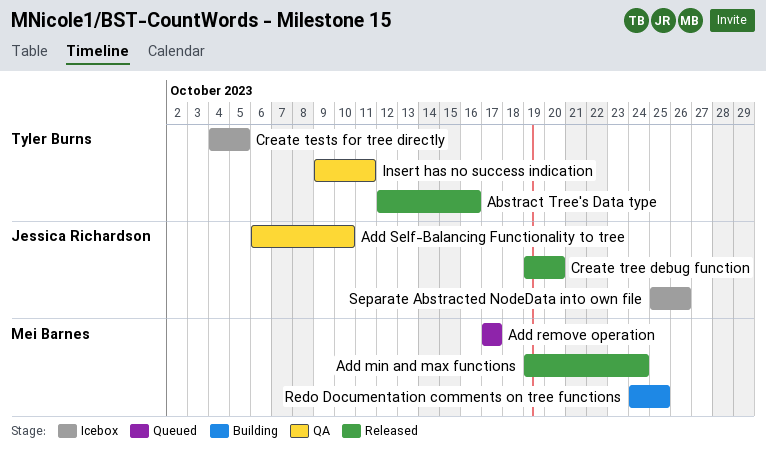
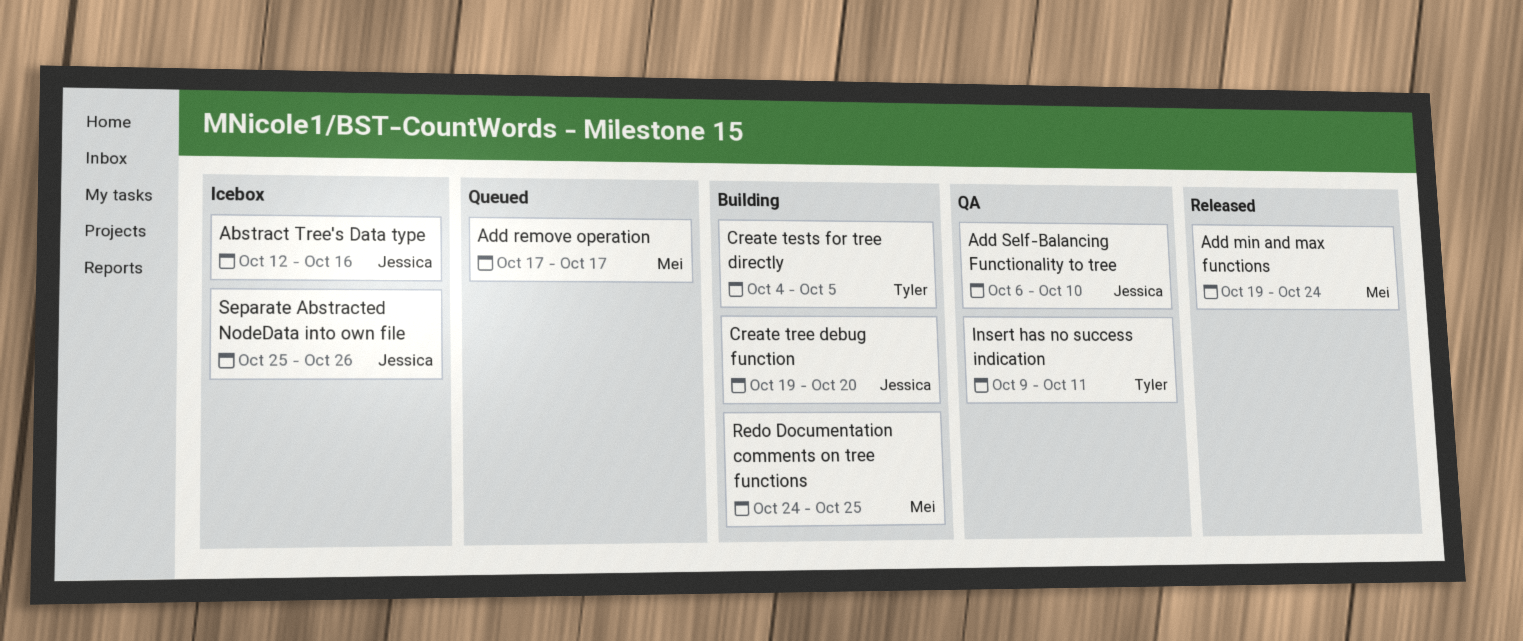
Abstract Tree's Data type, status: Released -> Icebox
Abstract Tree's Data type, owner: Tyler Burns -> Jessica Richardson
Create tests for tree directly, status: Icebox -> Building
Create tree debug function, status: Released -> Building

